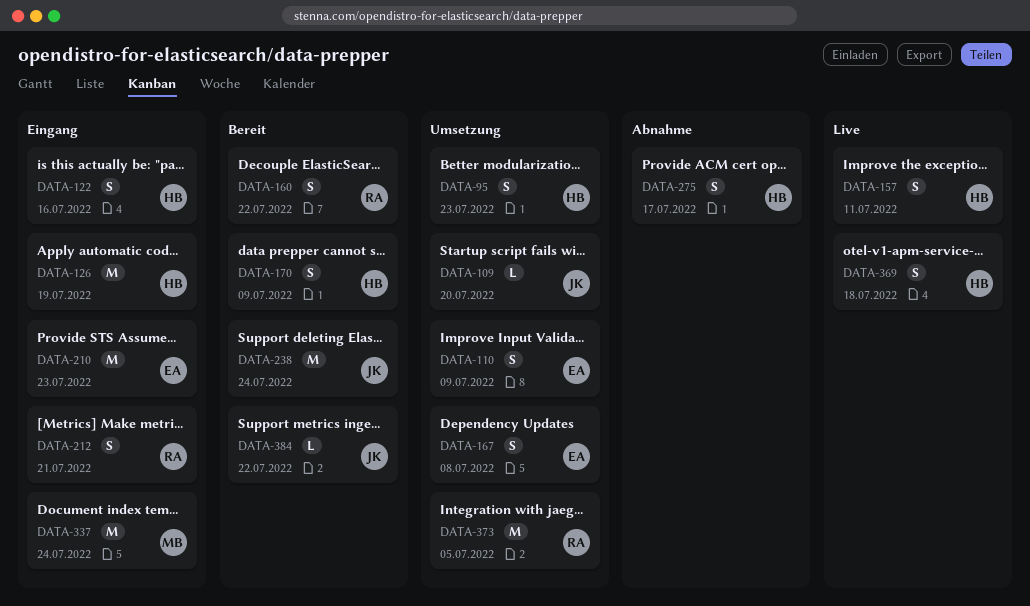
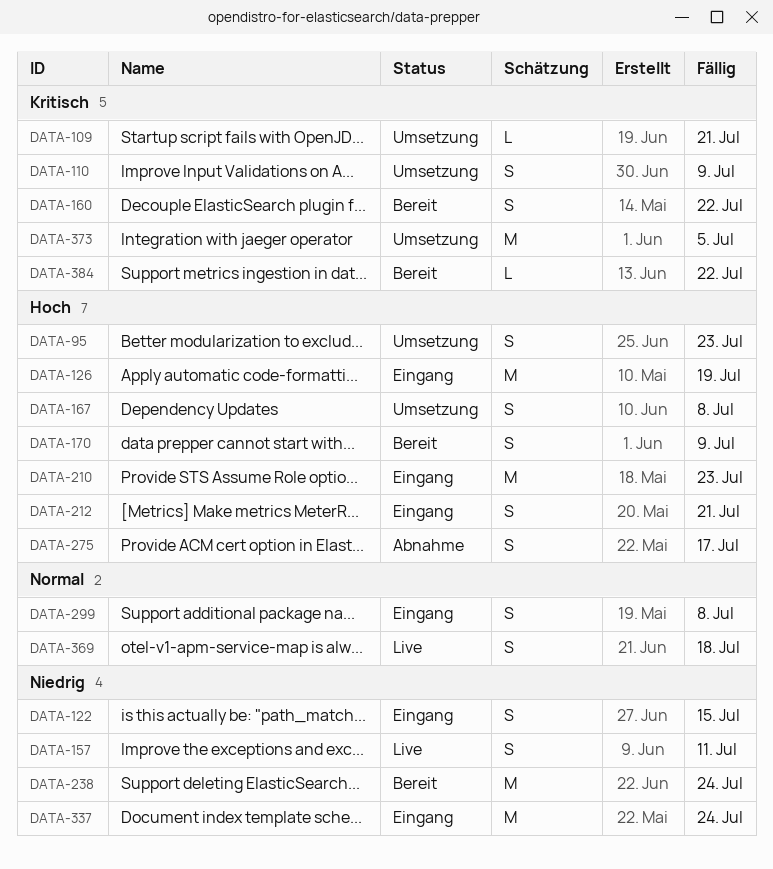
DATA-109, due: Jul 20 -> Jul 21
DATA-122, due: Jul 16 -> Jul 15
DATA-299: none -> present

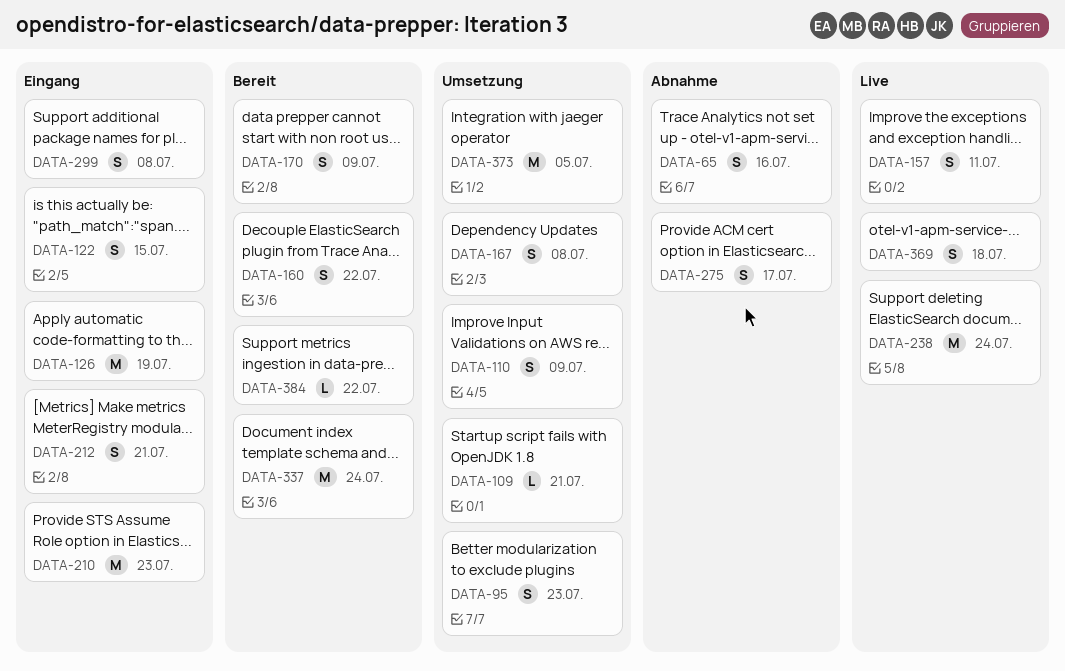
DATA-65: none -> present
DATA-238, status: Bereit -> Live
DATA-337, status: Eingang -> Bereit

